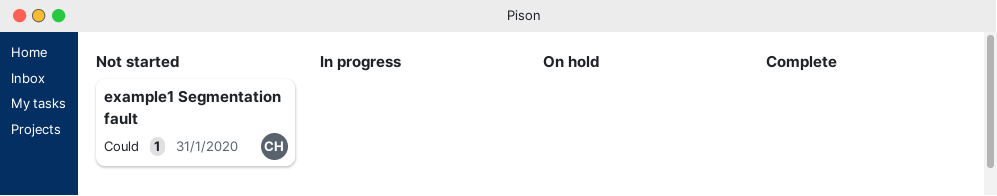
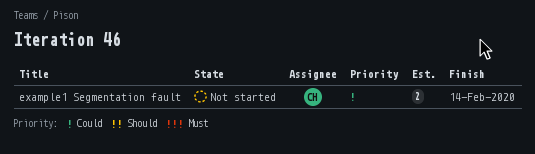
example1 Segmentation fault, estimate: 1 -> 2
example1 Segmentation fault, due: Jan 31 -> Feb 14

